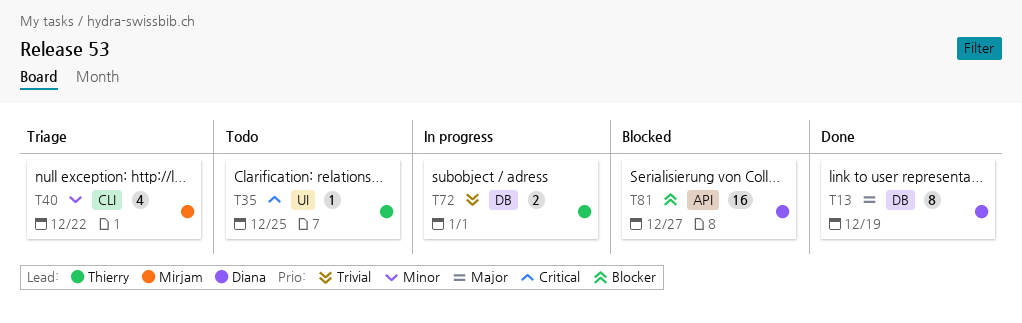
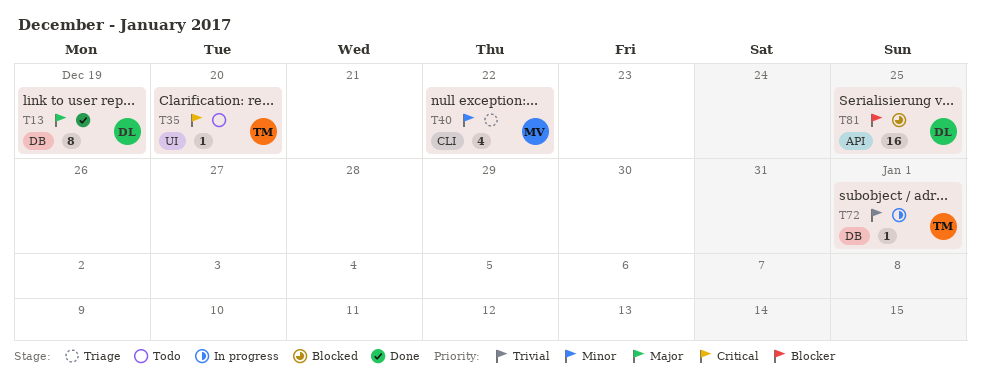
T35, due: Dec 25 -> Dec 20
T72, estimate: 2 -> 1
T81, due: Dec 27 -> Dec 25

